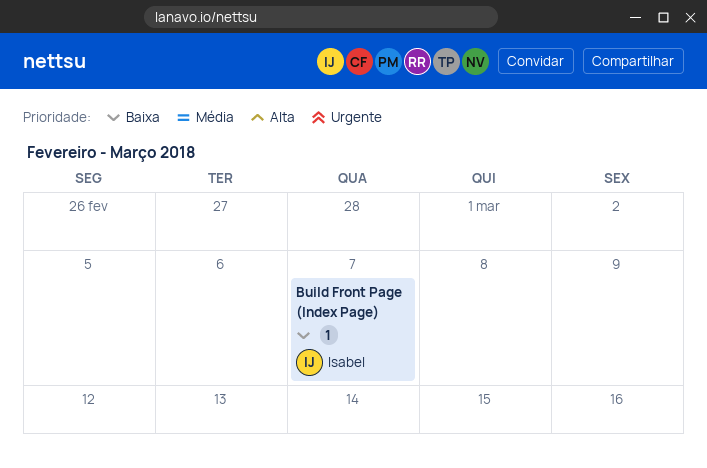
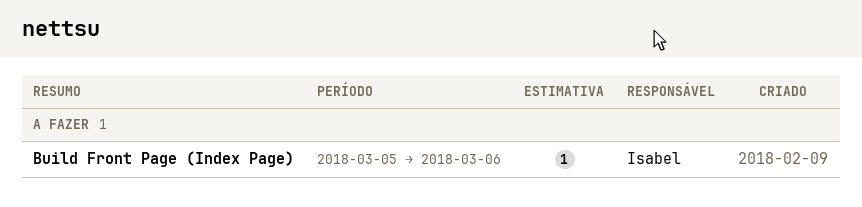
Build Front Page (Index Page), due: Mar 7 -> Mar 6

